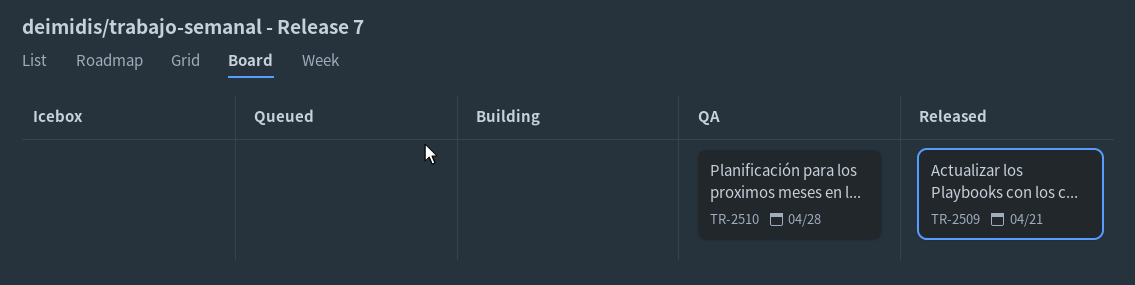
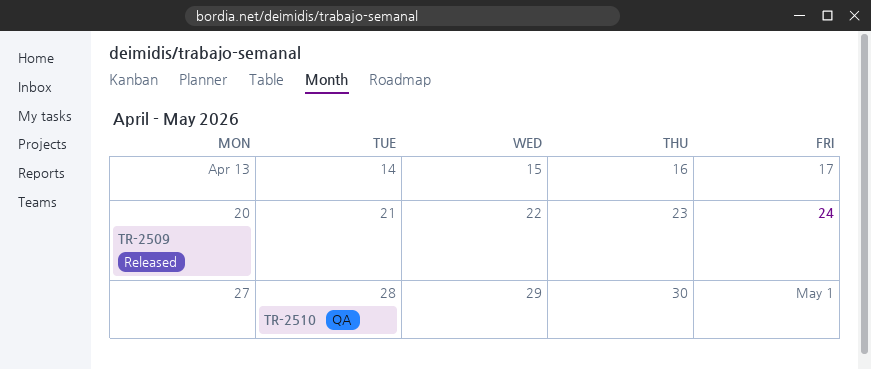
TR-2509, due: Apr 21 -> Apr 20

